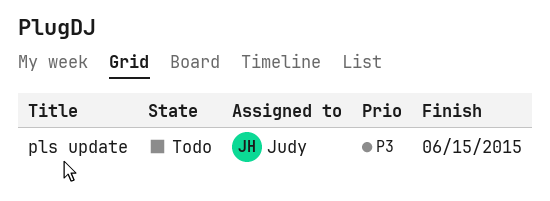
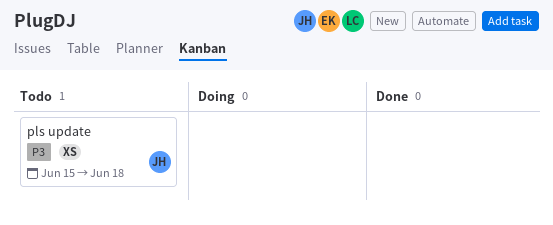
pls update, due: Jun 15 -> Jun 18

